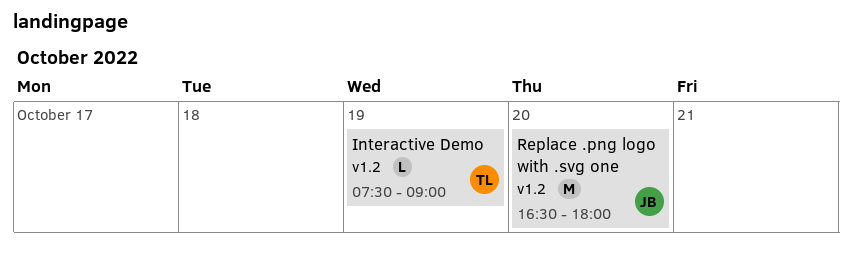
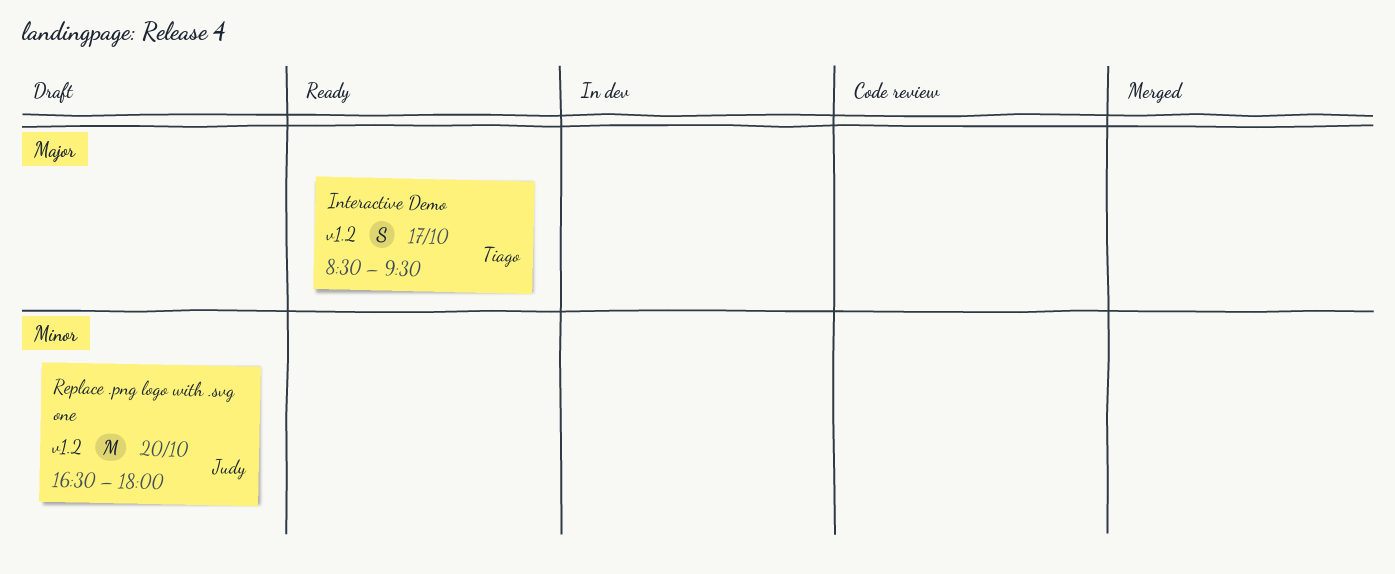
Interactive Demo, estimate: L -> S
Interactive Demo, day: Oct 19 -> Oct 17
Interactive Demo, begins: 07:30 -> 08:30
Interactive Demo, ends: 09:00 -> 09:30

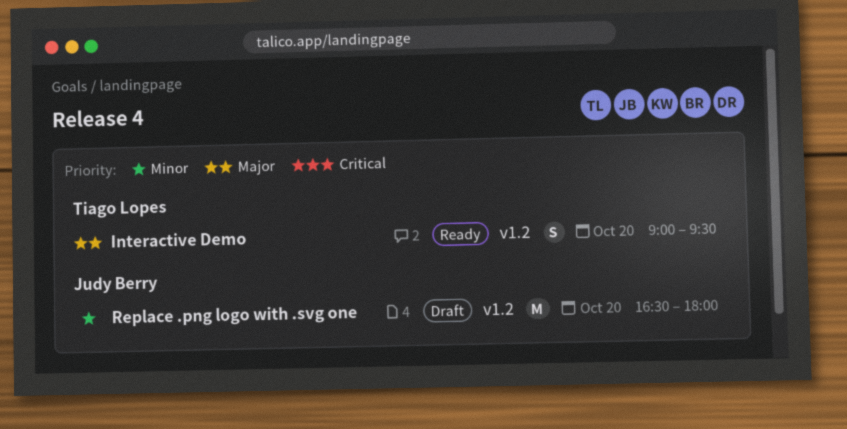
Interactive Demo, day: Oct 17 -> Oct 20
Interactive Demo, begins: 08:30 -> 09:00

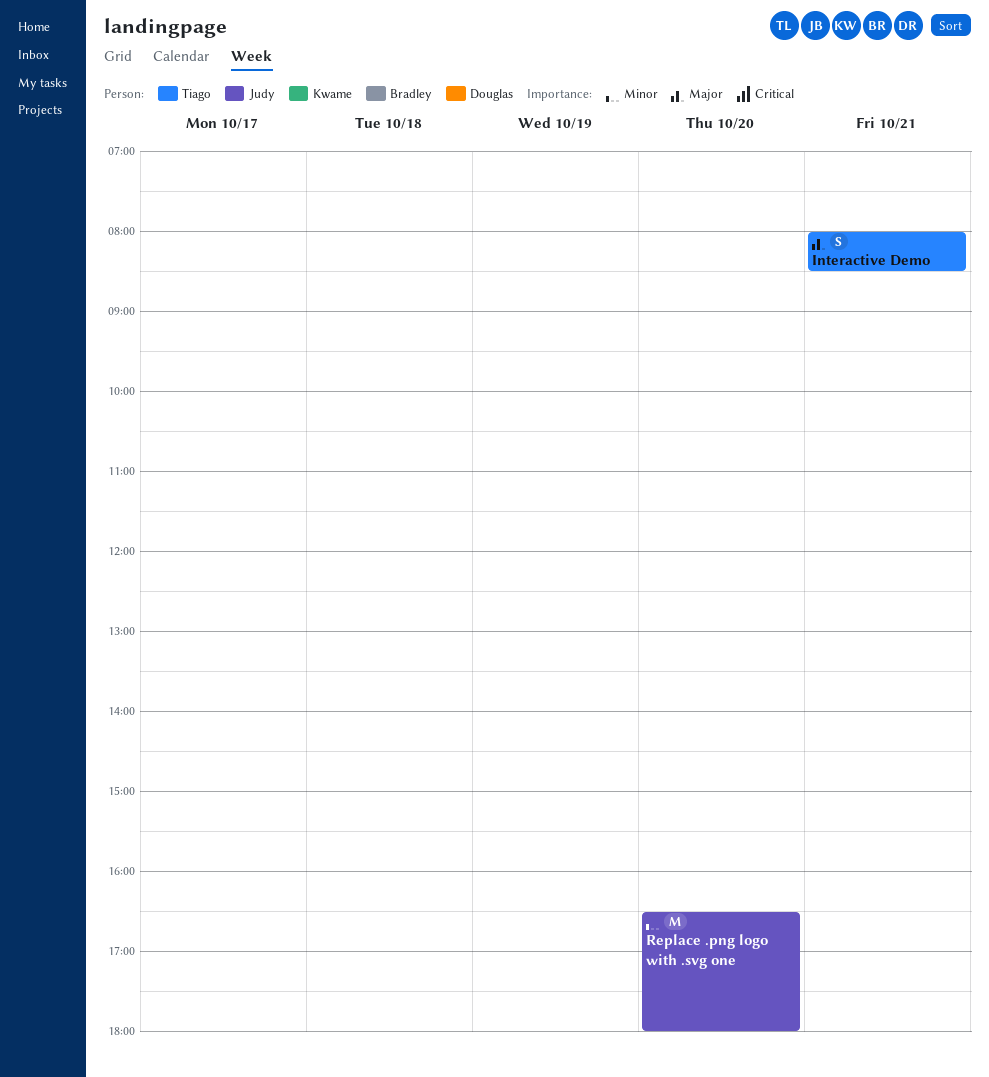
Interactive Demo, day: Oct 20 -> Oct 21
Interactive Demo, begins: 09:00 -> 08:00
Interactive Demo, ends: 09:30 -> 08:30

